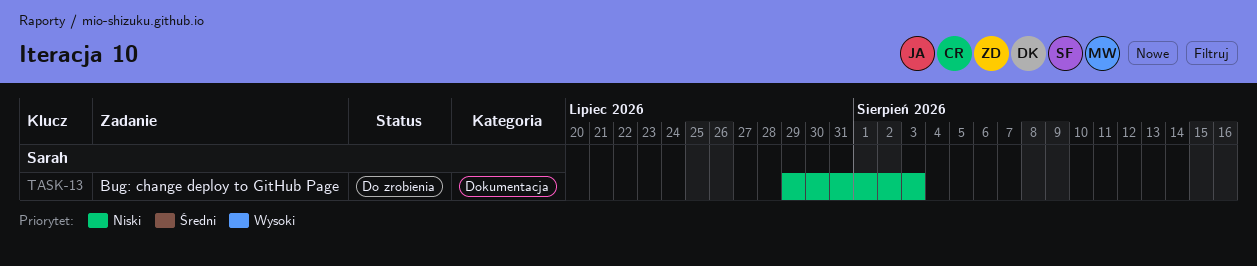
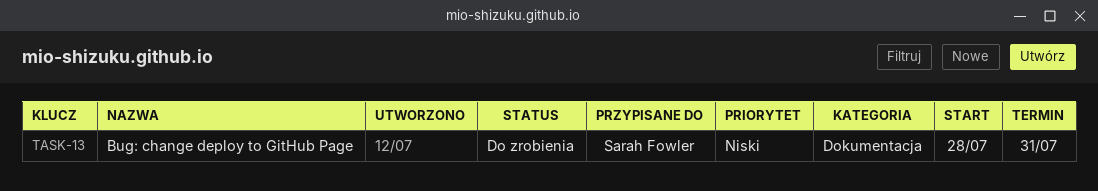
TASK-13, start: Jul 29 -> Jul 28
TASK-13, due: Aug 3 -> Jul 31

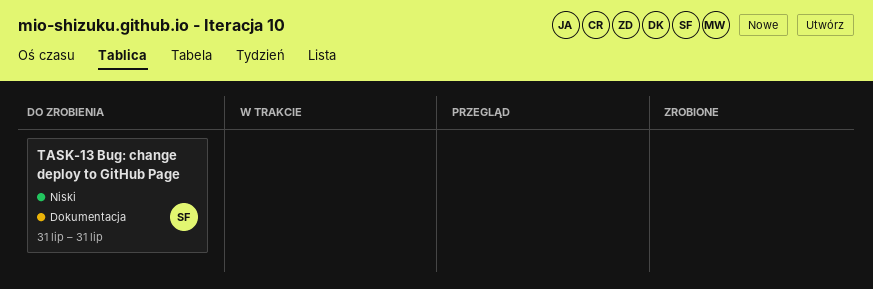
TASK-13, start: Jul 28 -> Jul 31

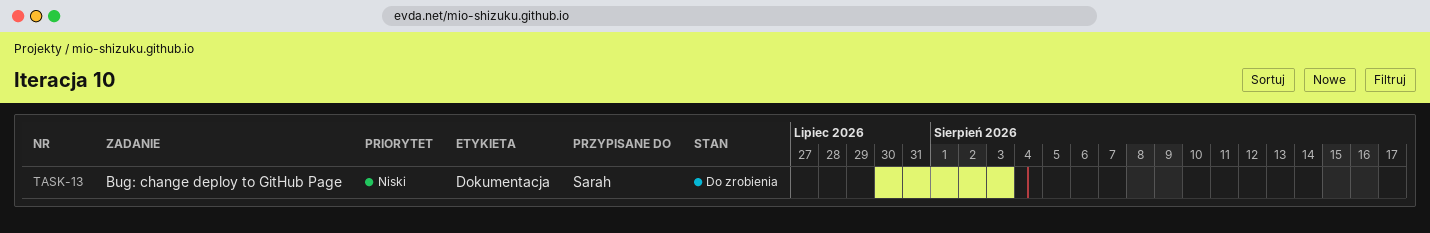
TASK-13, start: Jul 31 -> Jul 30
TASK-13, due: Jul 31 -> Aug 3

